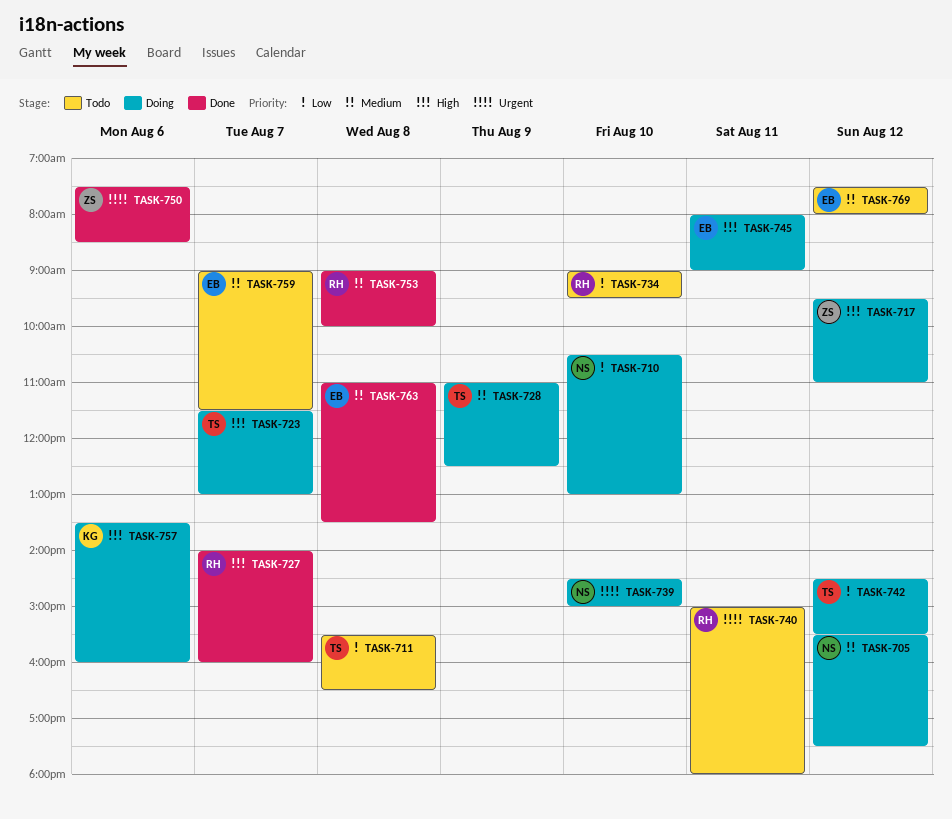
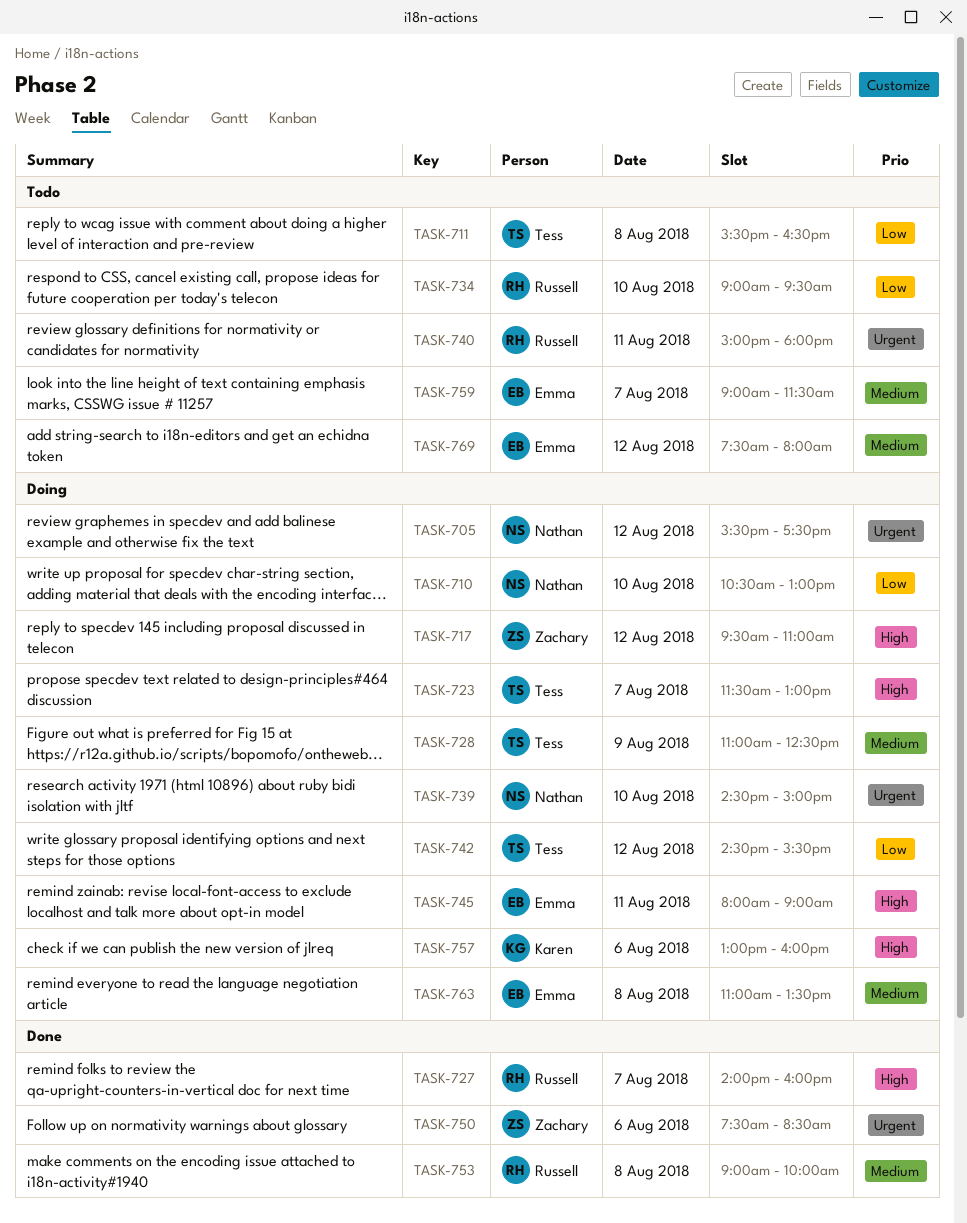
TASK-705, priority: Medium -> Urgent
TASK-757, begins: 13:30 -> 13:00
TASK-763, status: Done -> Doing

